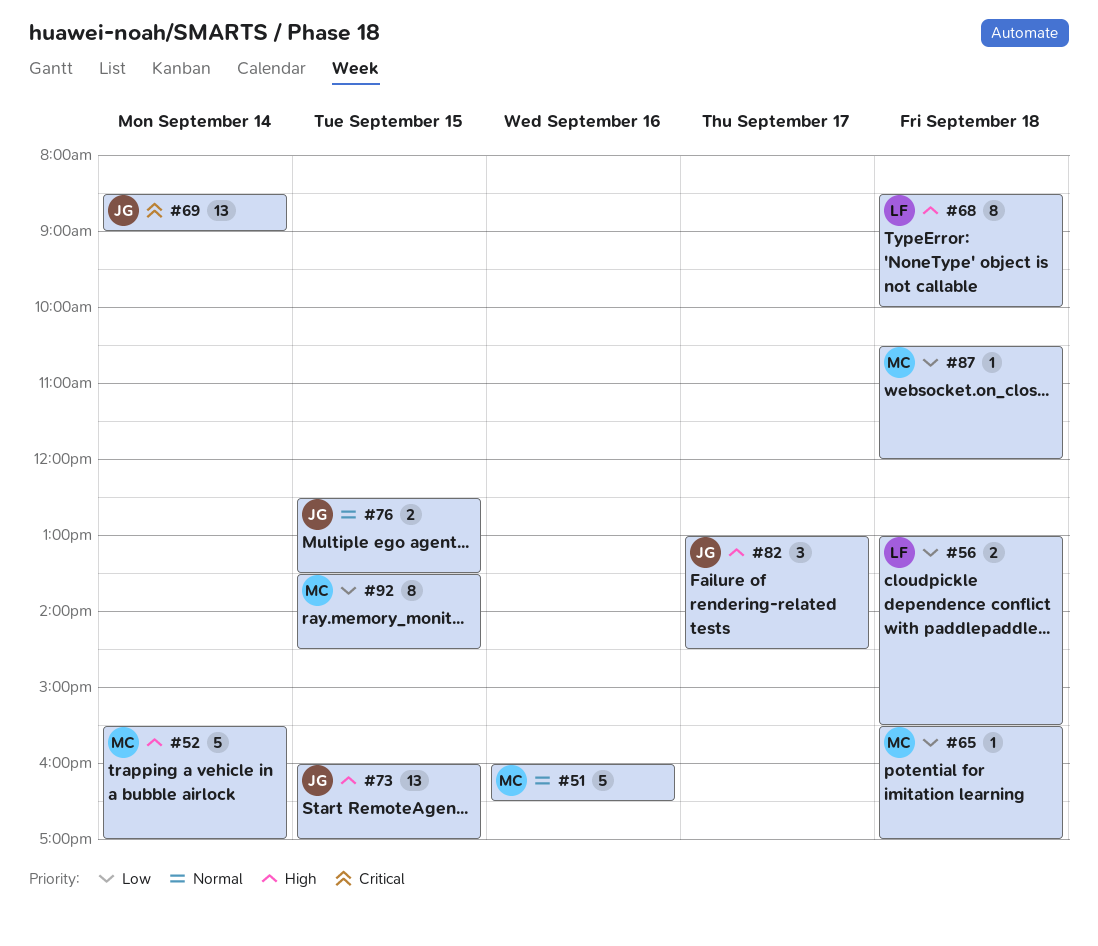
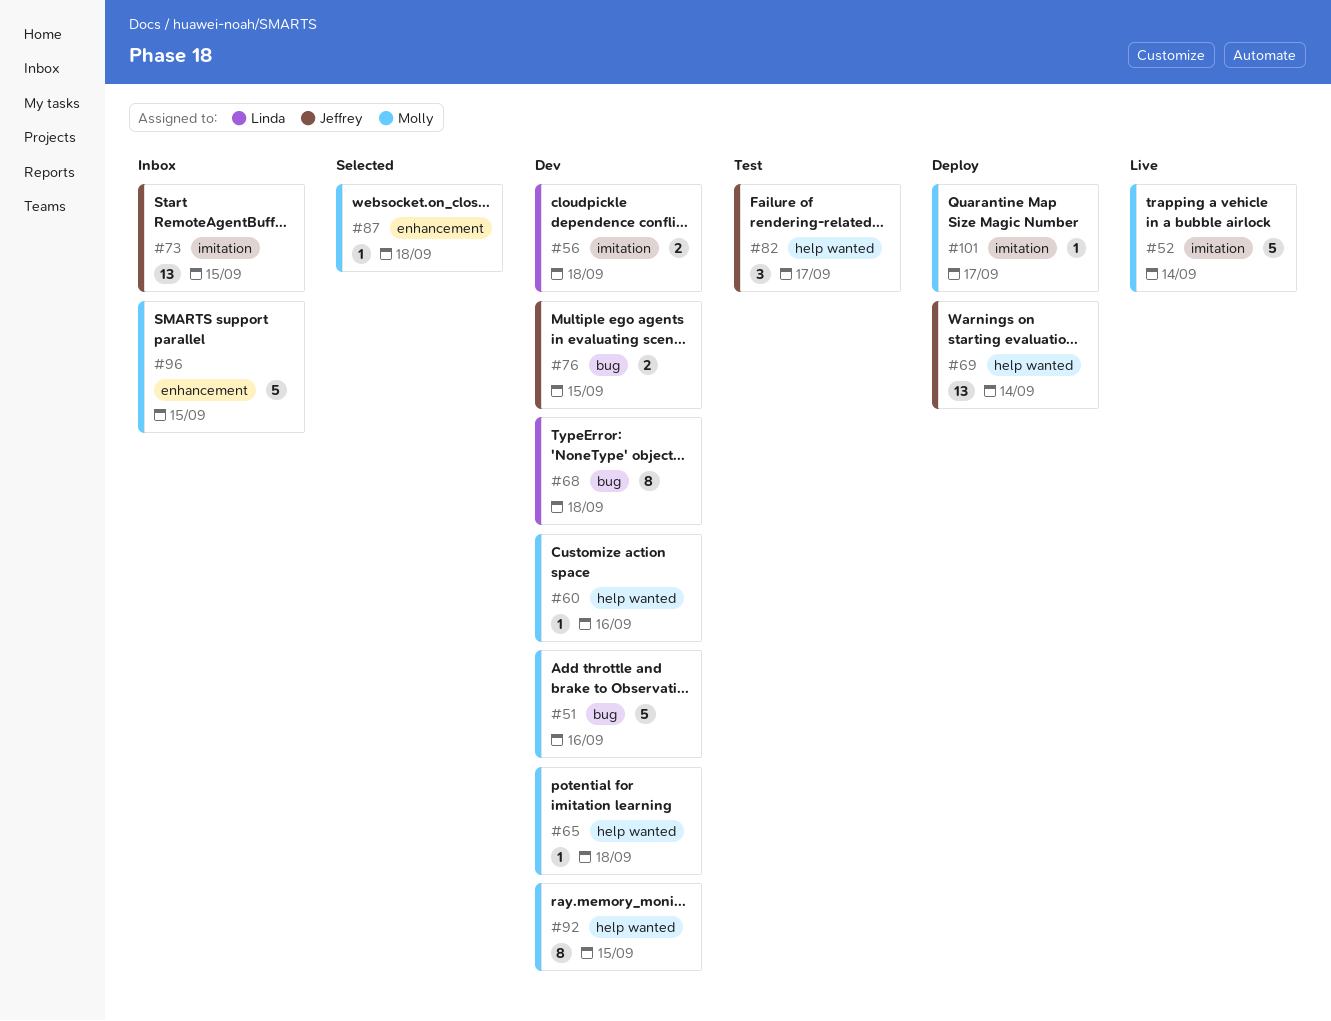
#60: none -> present
#96: none -> present
#101: none -> present

